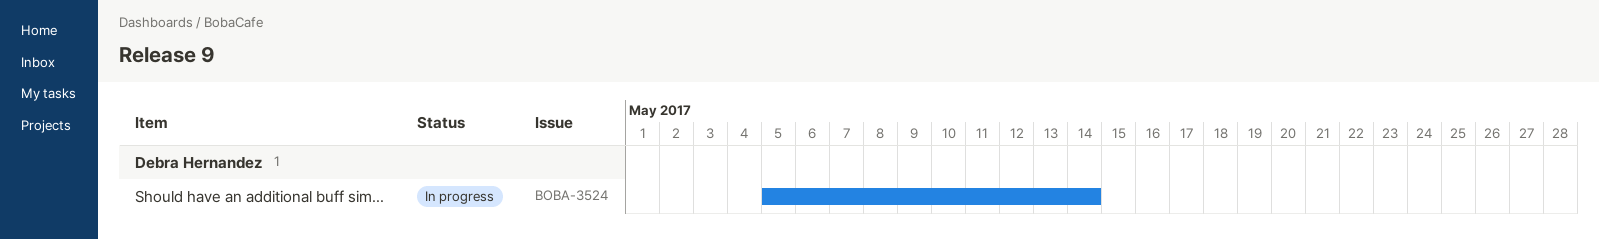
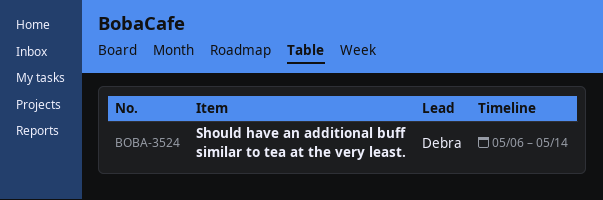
BOBA-3524, start: May 5 -> May 6

